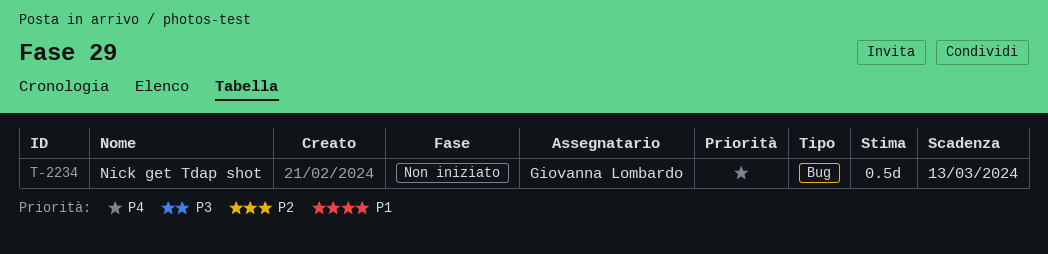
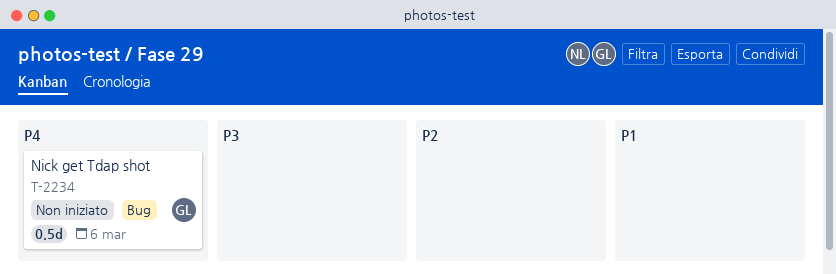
T-2234, due: Mar 13 -> Mar 6

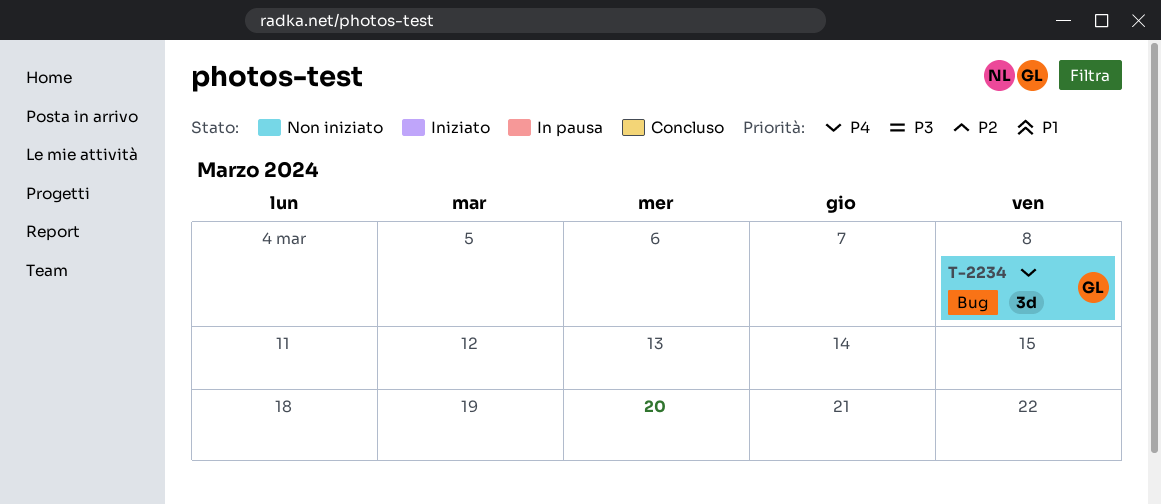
T-2234, estimate: 0.5d -> 3d
T-2234, due: Mar 6 -> Mar 8

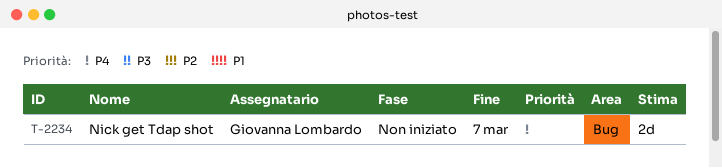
T-2234, estimate: 3d -> 2d
T-2234, due: Mar 8 -> Mar 7

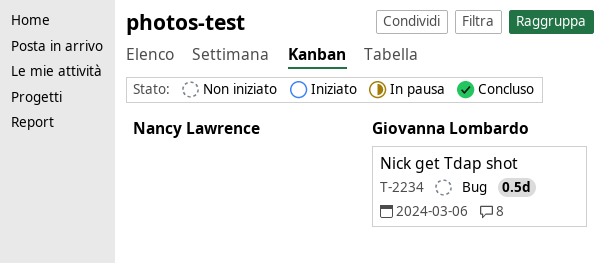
T-2234, estimate: 2d -> 0.5d
T-2234, due: Mar 7 -> Mar 6

